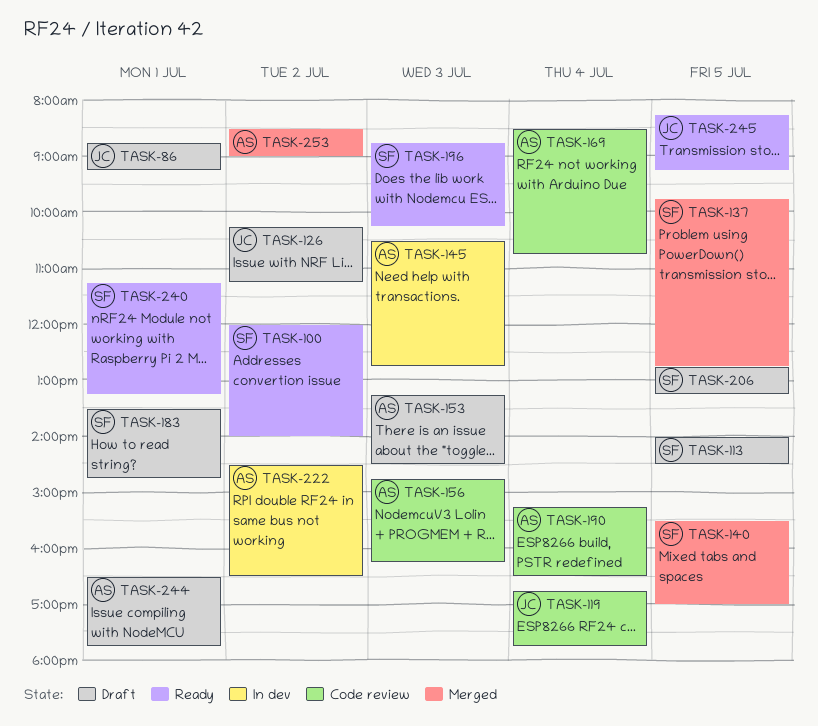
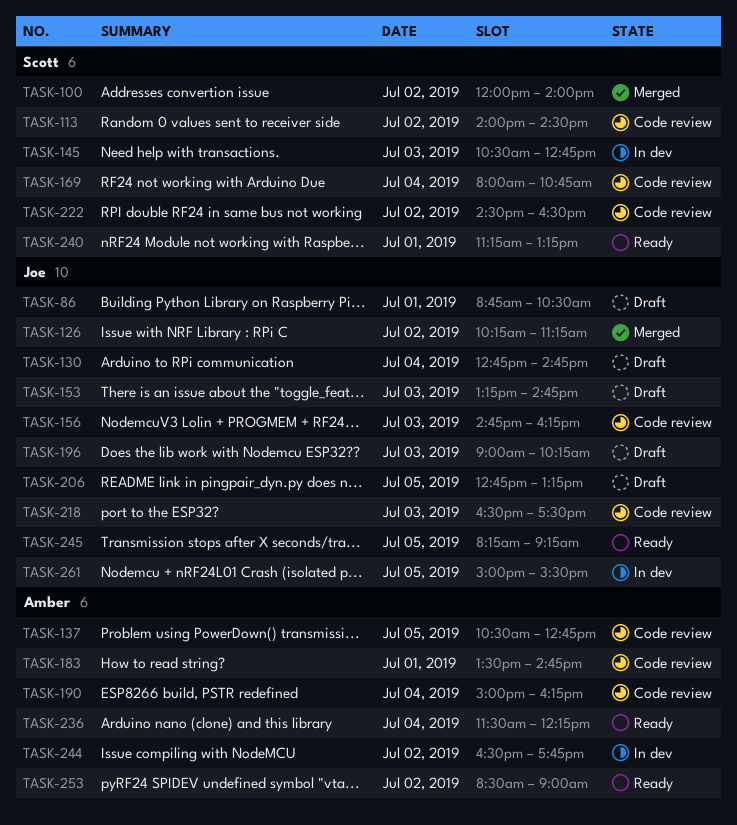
TASK-86, ends: 09:15 -> 10:30
TASK-100, status: Ready -> Merged
TASK-113, status: Draft -> Code review
TASK-113, day: Jul 5 -> Jul 2
TASK-119: present -> none
TASK-126, status: Draft -> Merged
TASK-130: none -> present
TASK-137, status: Merged -> Code review
TASK-137, owner: Scott -> Amber
TASK-137, begins: 09:45 -> 10:30
TASK-140: present -> none
TASK-145, owner: Amber -> Scott
TASK-153, owner: Amber -> Joe
TASK-153, ends: 14:30 -> 14:45
TASK-156, owner: Amber -> Joe
TASK-169, owner: Amber -> Scott
TASK-169, begins: 08:30 -> 08:00
TASK-183, status: Draft -> Code review
TASK-183, owner: Scott -> Amber
TASK-190, begins: 15:15 -> 15:00
TASK-190, ends: 16:30 -> 16:15
TASK-196, status: Ready -> Draft
TASK-196, owner: Scott -> Joe
TASK-196, begins: 08:45 -> 09:00
TASK-206, owner: Scott -> Joe
TASK-218: none -> present
TASK-222, status: In dev -> Code review
TASK-222, owner: Amber -> Scott
TASK-236: none -> present
TASK-244, status: Draft -> In dev
TASK-244, day: Jul 1 -> Jul 2
TASK-253, status: Merged -> Ready
TASK-261: none -> present

